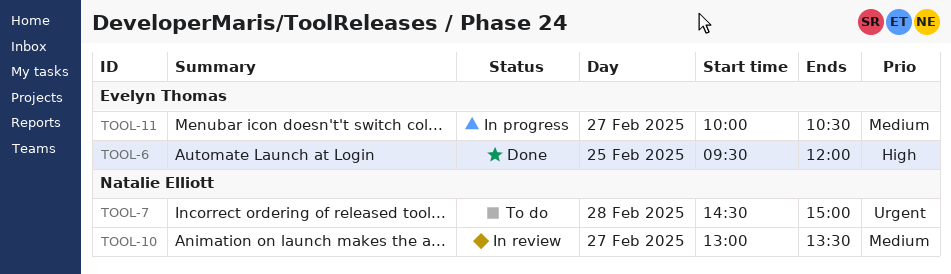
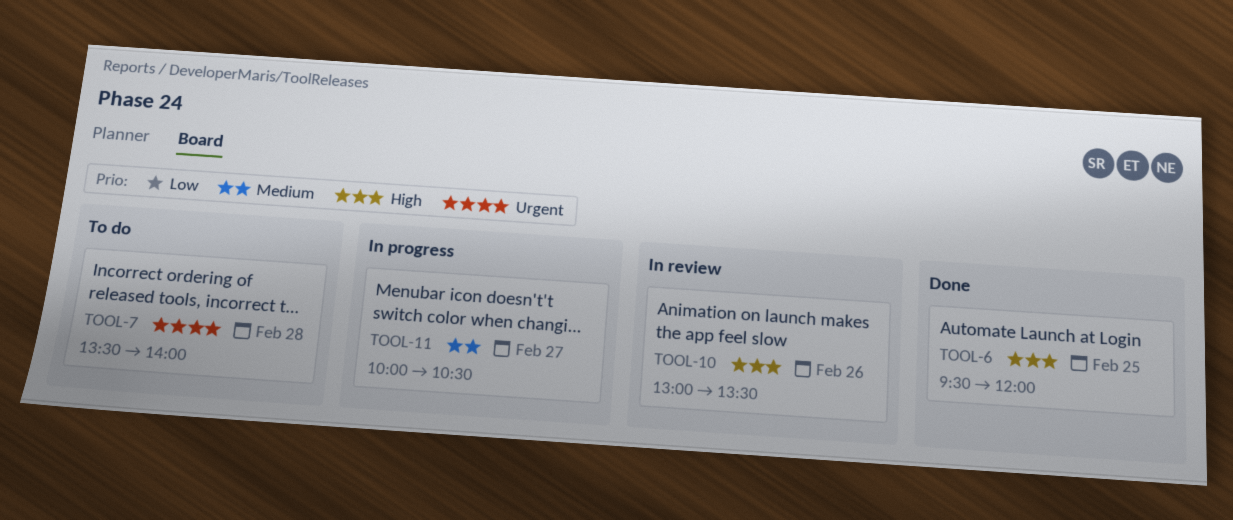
TOOL-7, begins: 14:30 -> 13:30
TOOL-7, ends: 15:00 -> 14:00
TOOL-10, priority: Medium -> High
TOOL-10, day: Feb 27 -> Feb 26

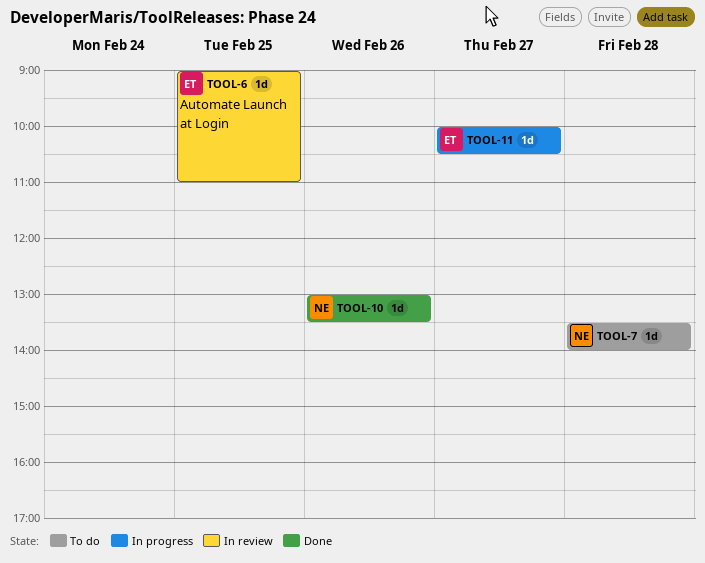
TOOL-6, status: Done -> In review
TOOL-6, begins: 09:30 -> 09:00
TOOL-6, ends: 12:00 -> 11:00
TOOL-10, status: In review -> Done

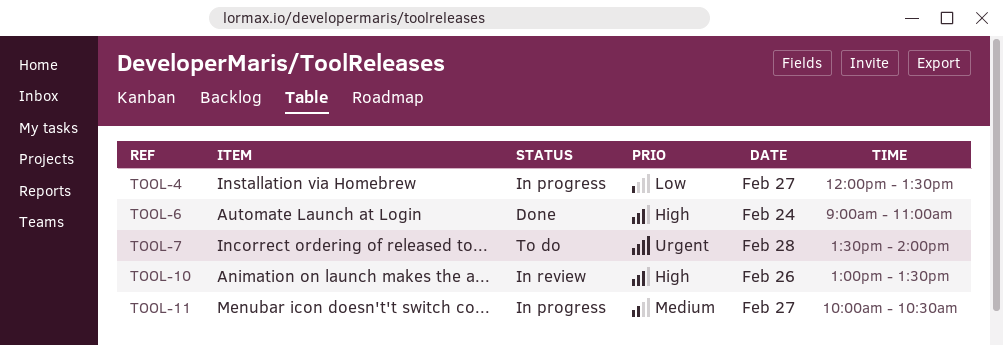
TOOL-4: none -> present
TOOL-6, status: In review -> Done
TOOL-6, day: Feb 25 -> Feb 24
TOOL-10, status: Done -> In review

